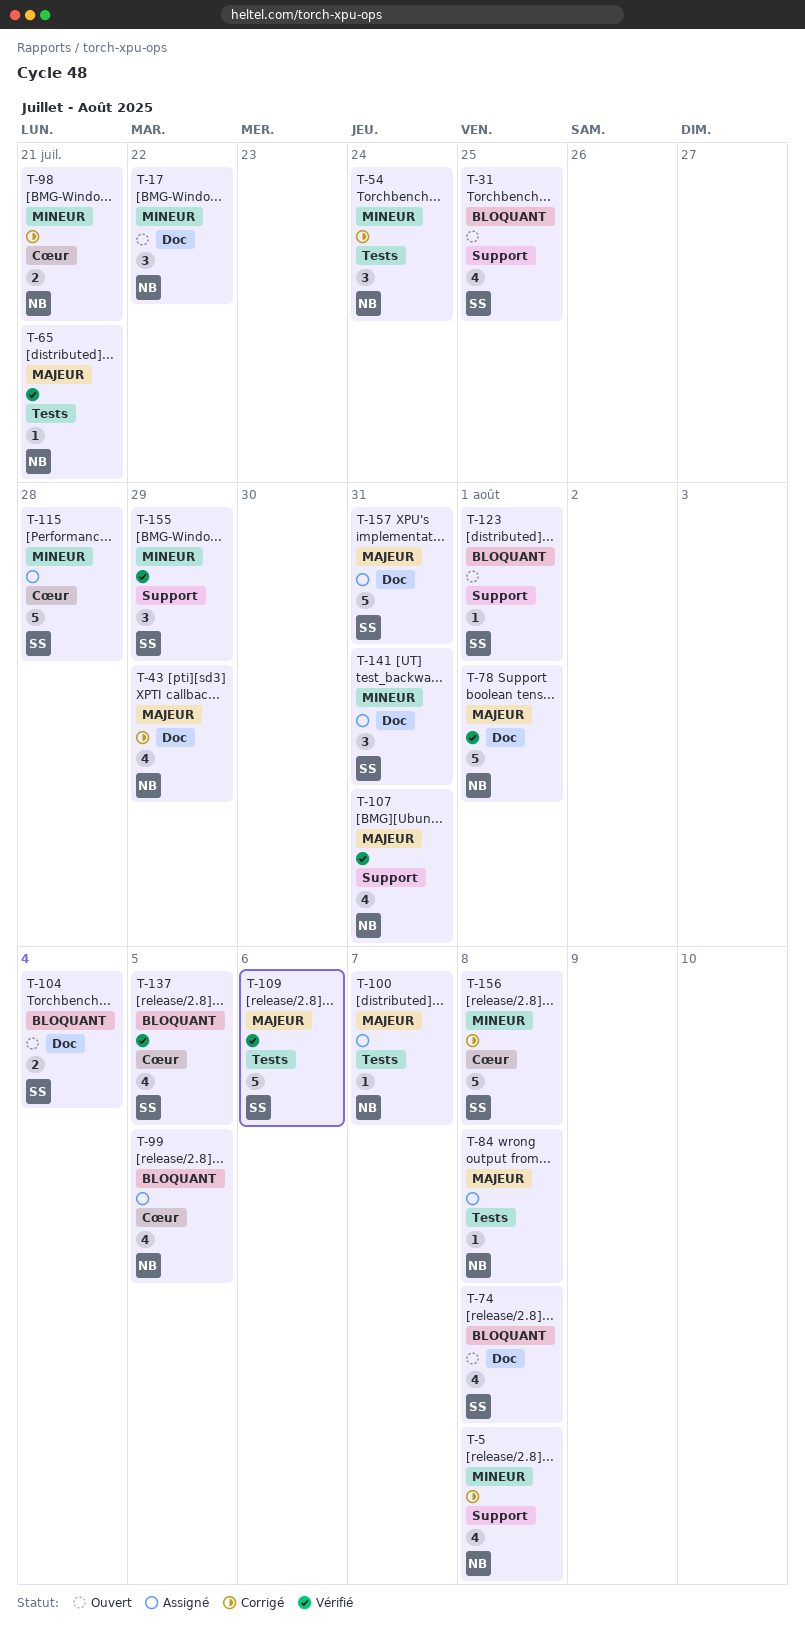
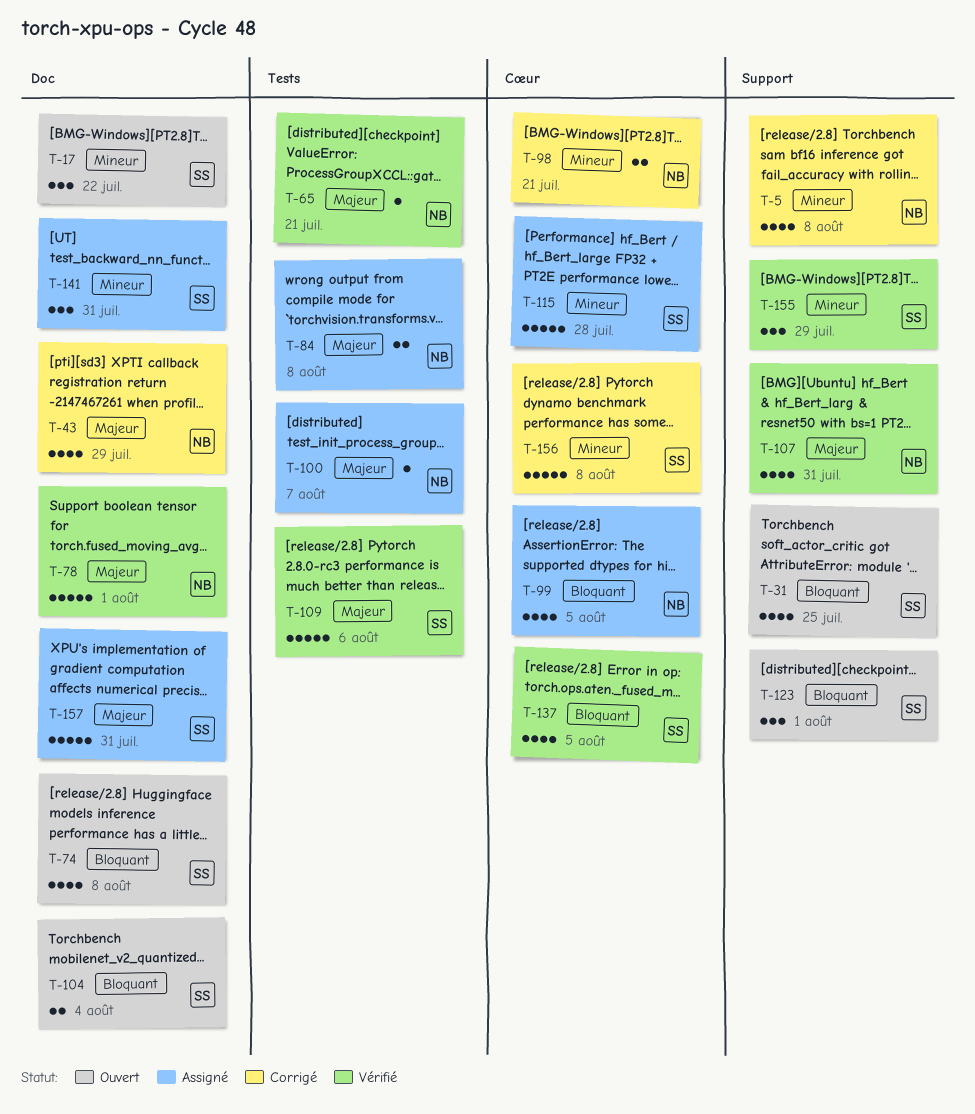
T-17, owner: NB -> SS
T-54: present -> none
T-84, estimate: 1 -> 2
T-123, estimate: 1 -> 3

